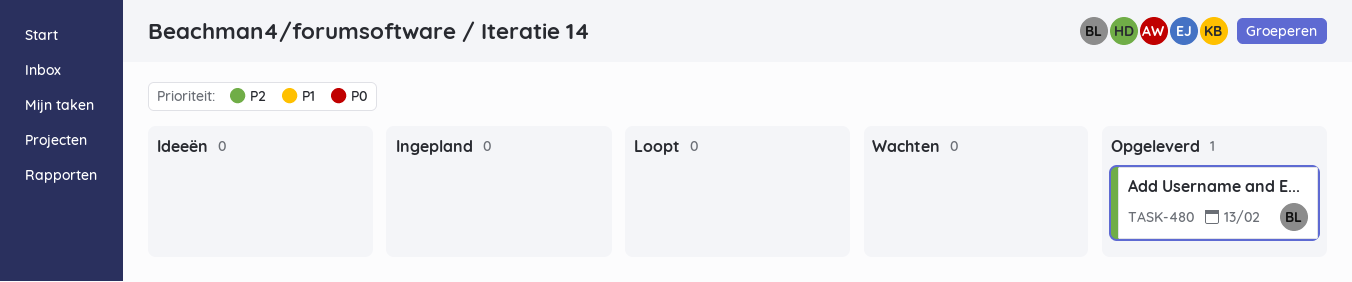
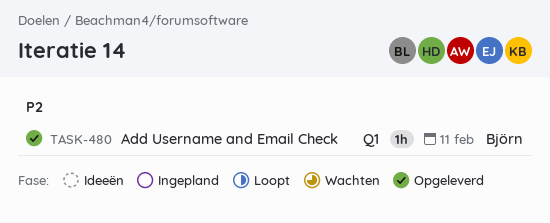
TASK-480, due: Feb 13 -> Feb 11

